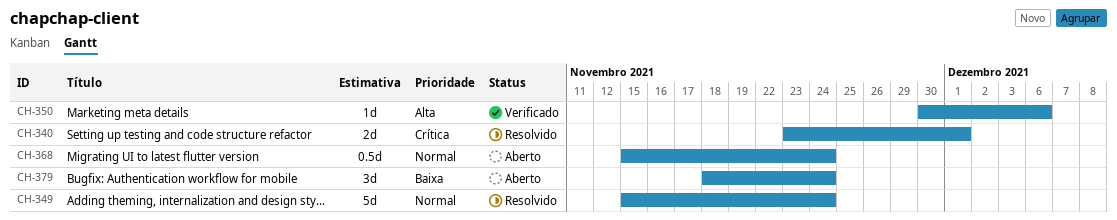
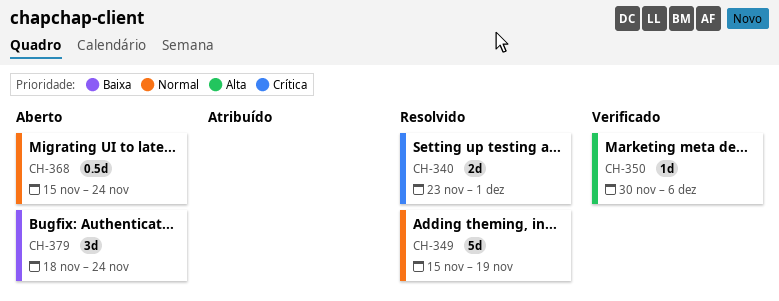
CH-349, due: Nov 24 -> Nov 19

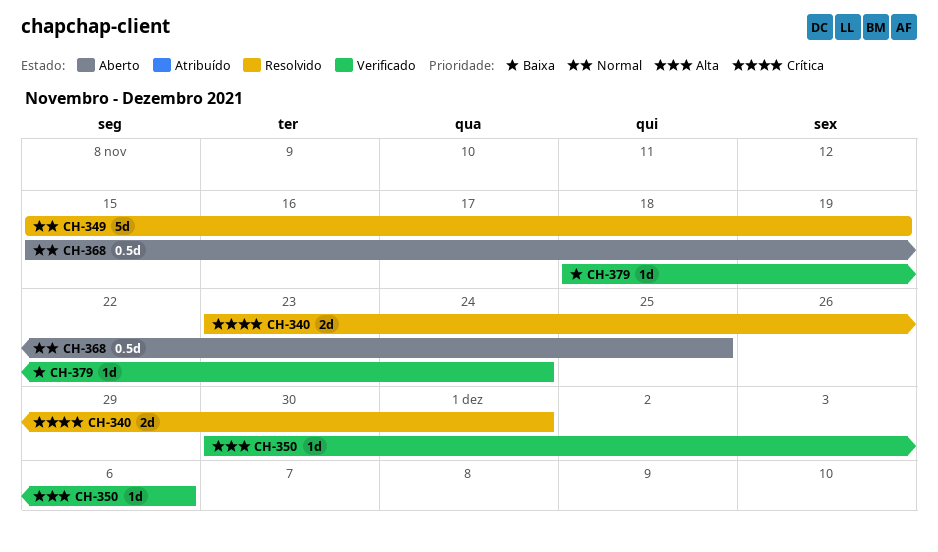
CH-368, due: Nov 24 -> Nov 25
CH-379, status: Aberto -> Verificado
CH-379, estimate: 3d -> 1d

